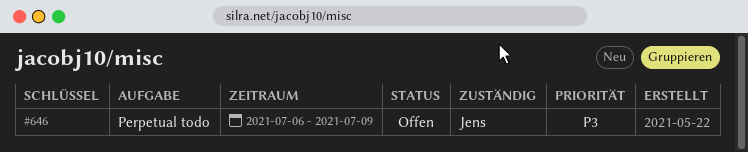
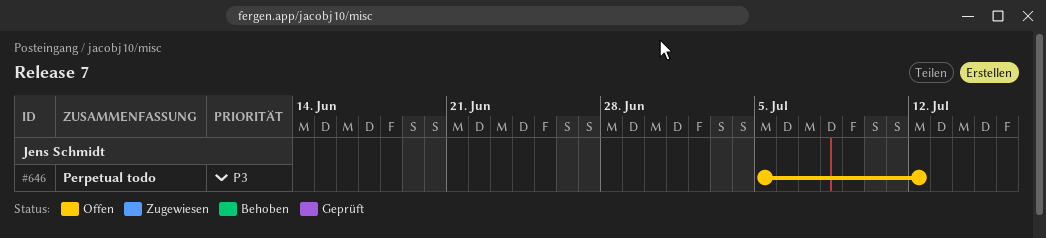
#646, start: Jul 6 -> Jul 5
#646, due: Jul 9 -> Jul 12

